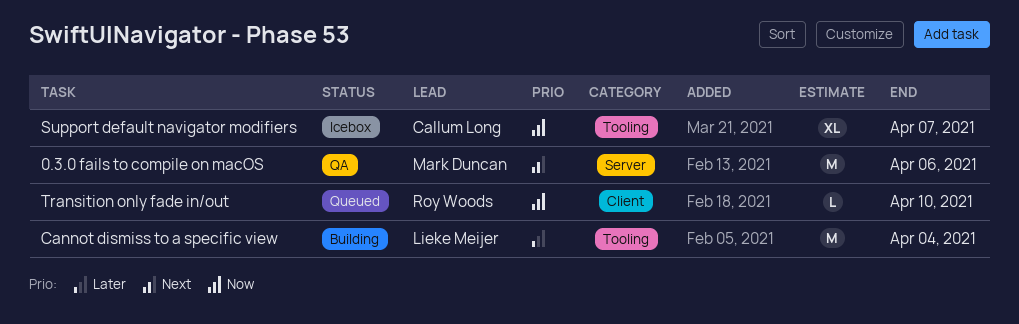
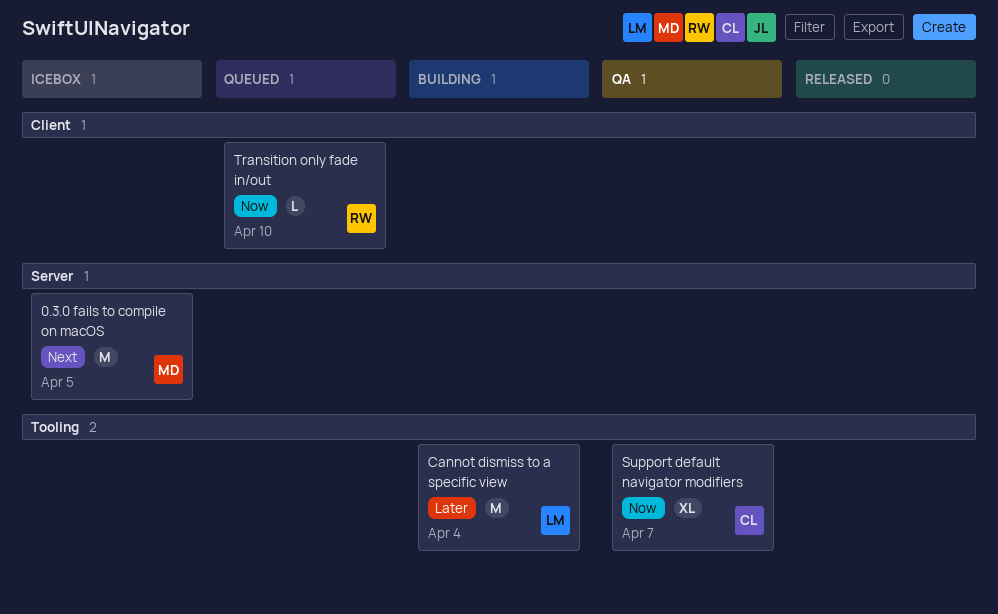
0.3.0 fails to compile on macOS, status: QA -> Icebox
0.3.0 fails to compile on macOS, due: Apr 6 -> Apr 5
Support default navigator modifiers, status: Icebox -> QA

